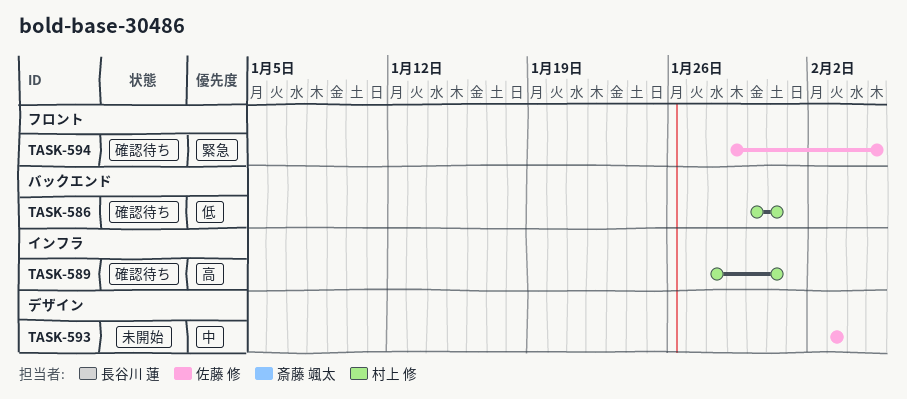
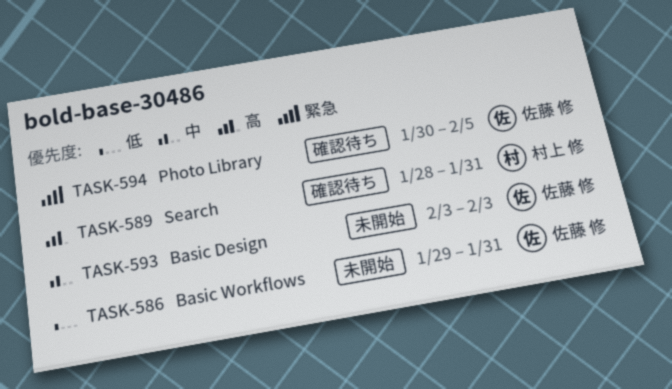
TASK-586, status: 確認待ち -> 未開始
TASK-586, owner: 村上 修 -> 佐藤 修
TASK-586, start: Jan 30 -> Jan 29
TASK-594, start: Jan 29 -> Jan 30

